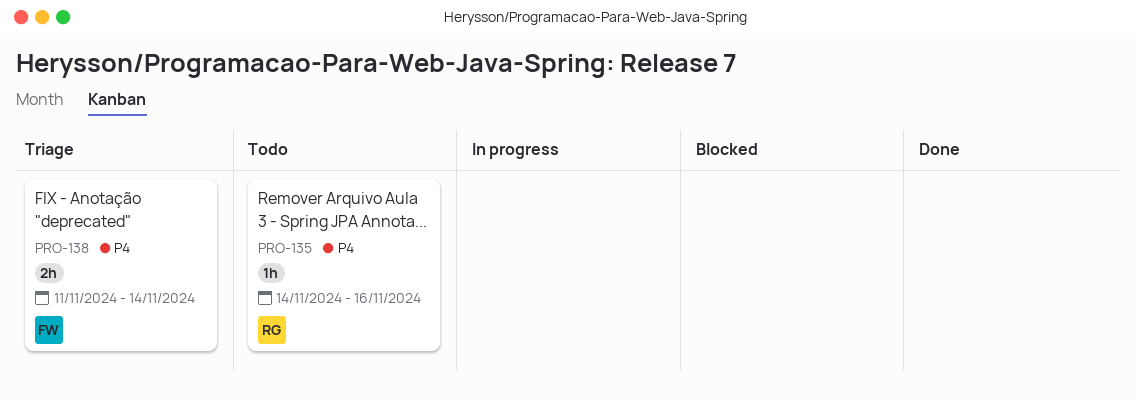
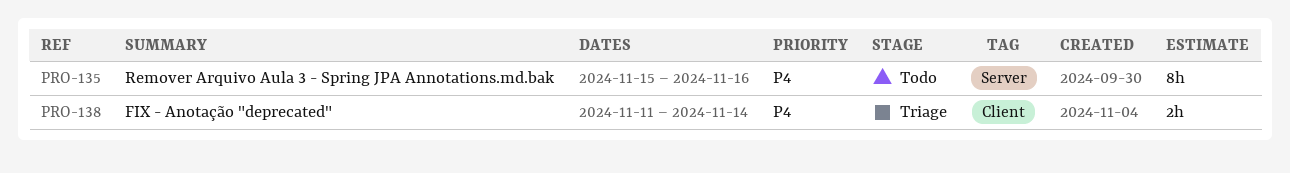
PRO-135, estimate: 1h -> 8h
PRO-135, start: Nov 14 -> Nov 15

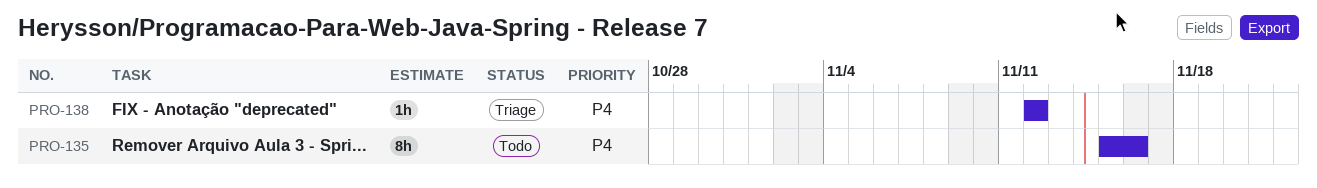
PRO-138, estimate: 2h -> 1h
PRO-138, start: Nov 11 -> Nov 12
PRO-138, due: Nov 14 -> Nov 12

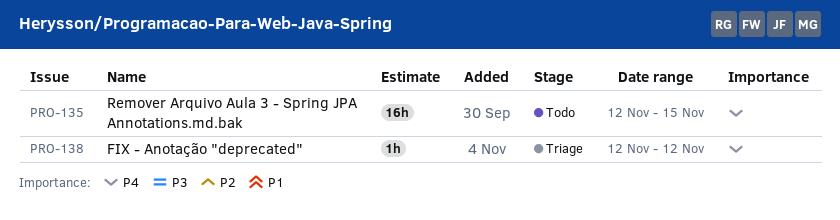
PRO-135, estimate: 8h -> 16h
PRO-135, start: Nov 15 -> Nov 12
PRO-135, due: Nov 16 -> Nov 15

